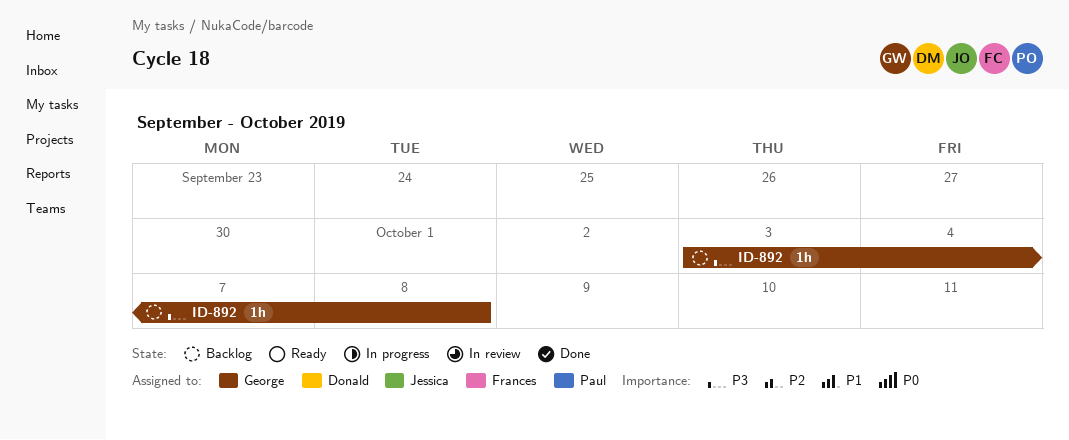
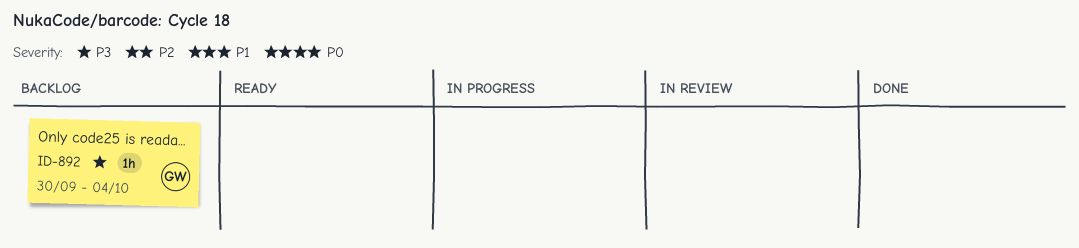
ID-892, start: Oct 3 -> Sep 30
ID-892, due: Oct 8 -> Oct 4

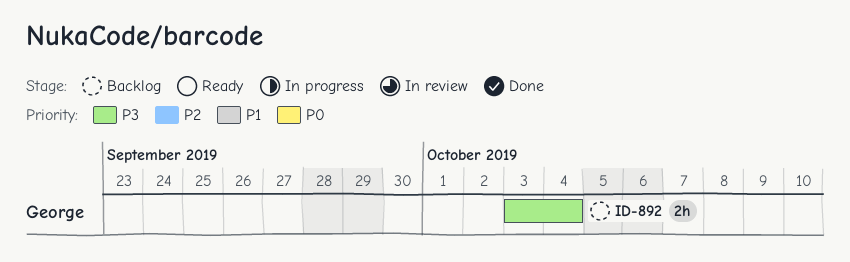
ID-892, estimate: 1h -> 2h
ID-892, start: Sep 30 -> Oct 3

